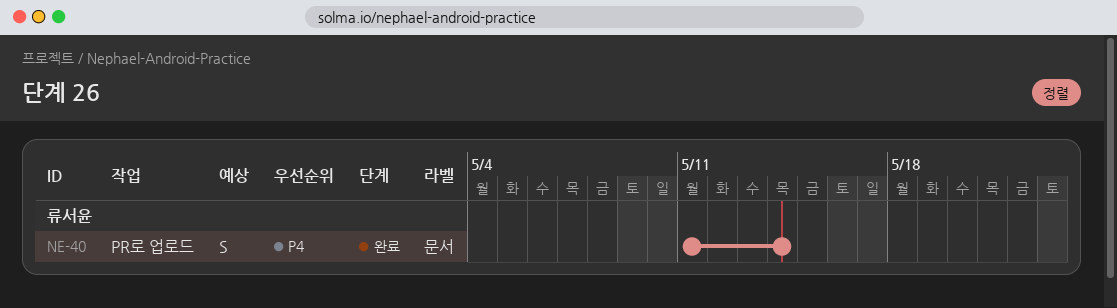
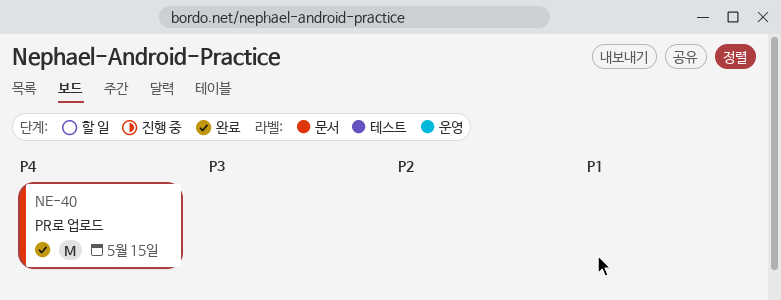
NE-40, estimate: S -> M
NE-40, due: May 14 -> May 15

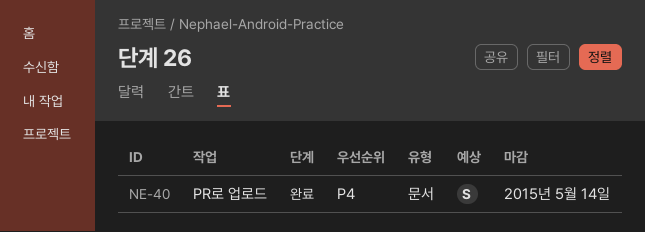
NE-40, estimate: M -> S
NE-40, due: May 15 -> May 14

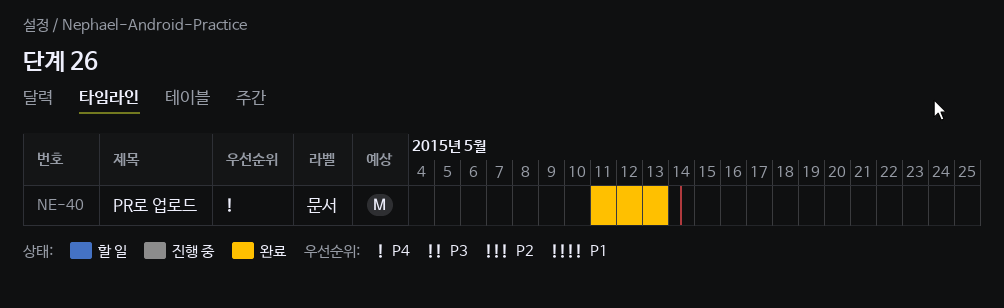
NE-40, estimate: S -> M
NE-40, due: May 14 -> May 13

